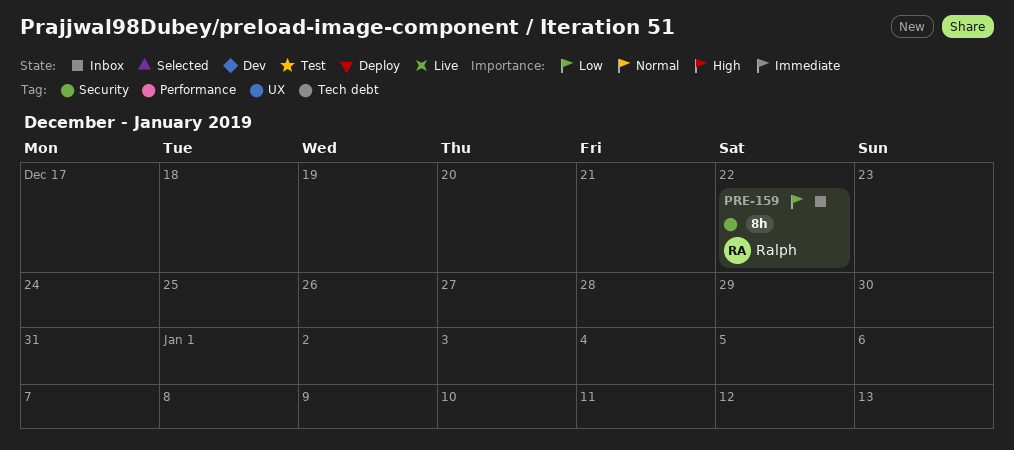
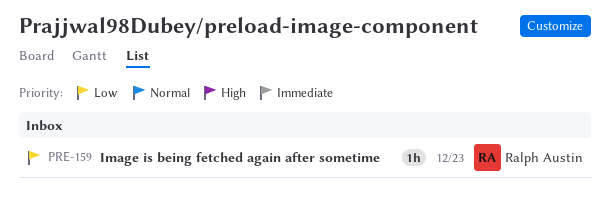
PRE-159, estimate: 8h -> 1h
PRE-159, due: Dec 22 -> Dec 23

